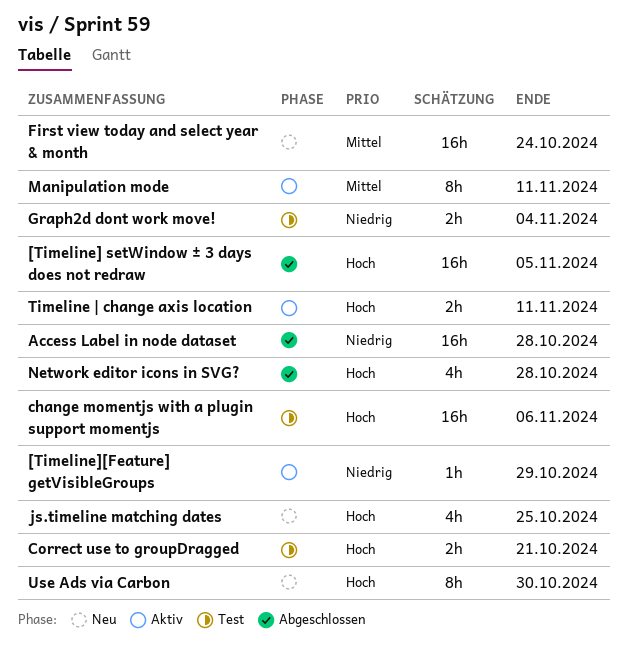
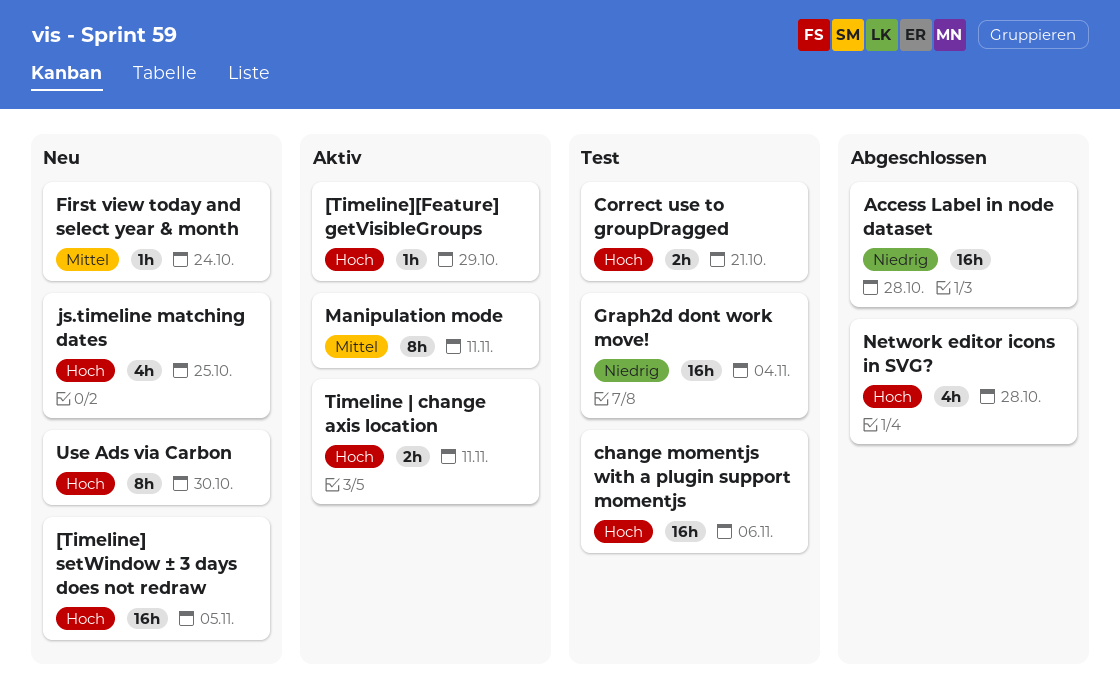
[Timeline] setWindow ± 3 days does not redraw, status: Abgeschlossen -> Neu
[Timeline][Feature] getVisibleGroups, priority: Niedrig -> Hoch
First view today and select year & month, estimate: 16h -> 1h
Graph2d dont work move!, estimate: 2h -> 16h

